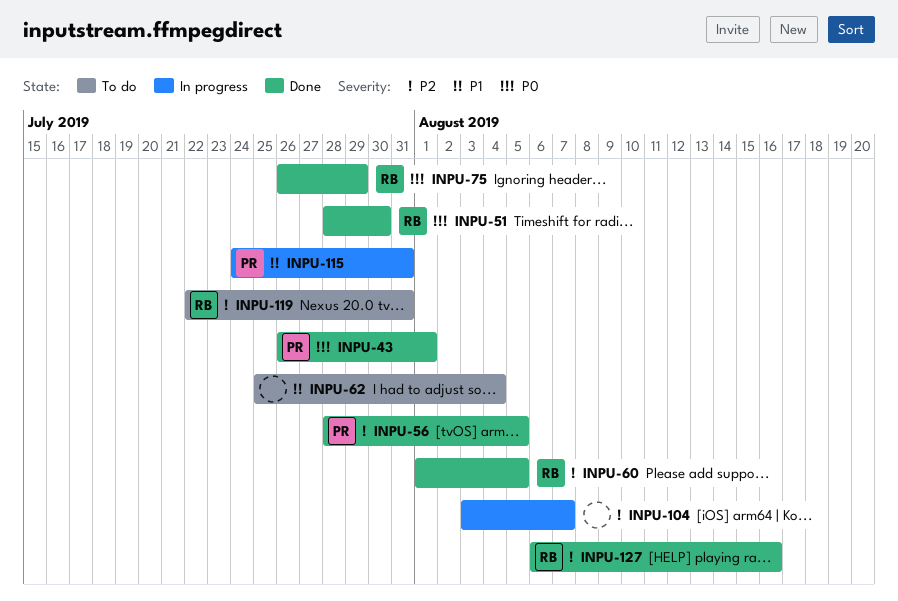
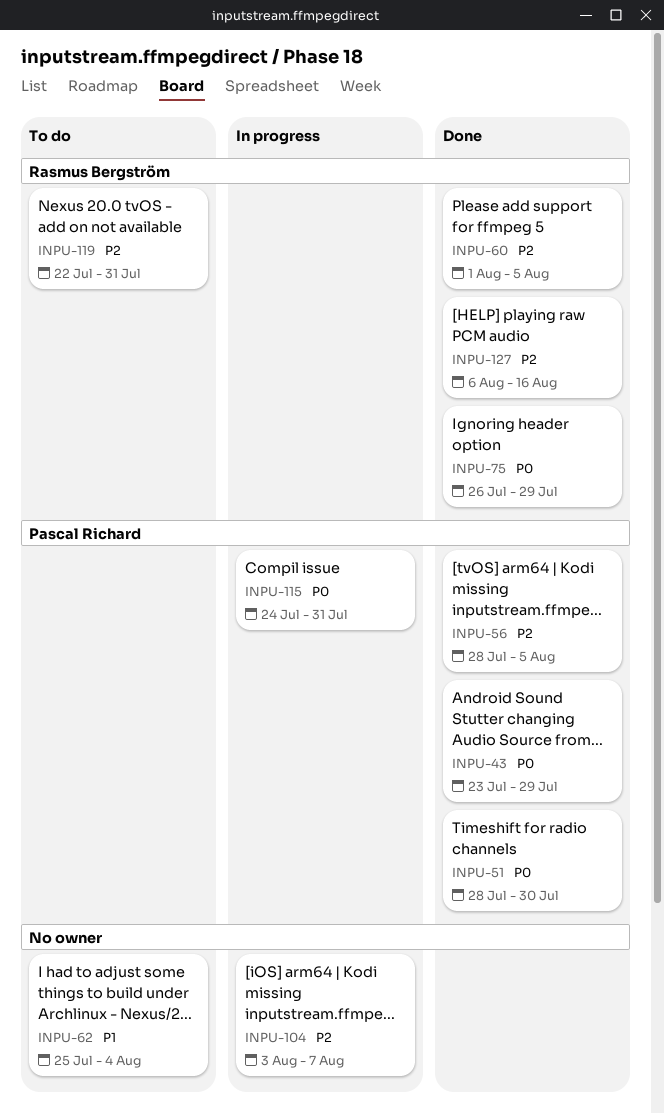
INPU-43, start: Jul 26 -> Jul 23
INPU-43, due: Aug 1 -> Jul 29
INPU-51, owner: Rasmus Bergström -> Pascal Richard
INPU-115, priority: P1 -> P0

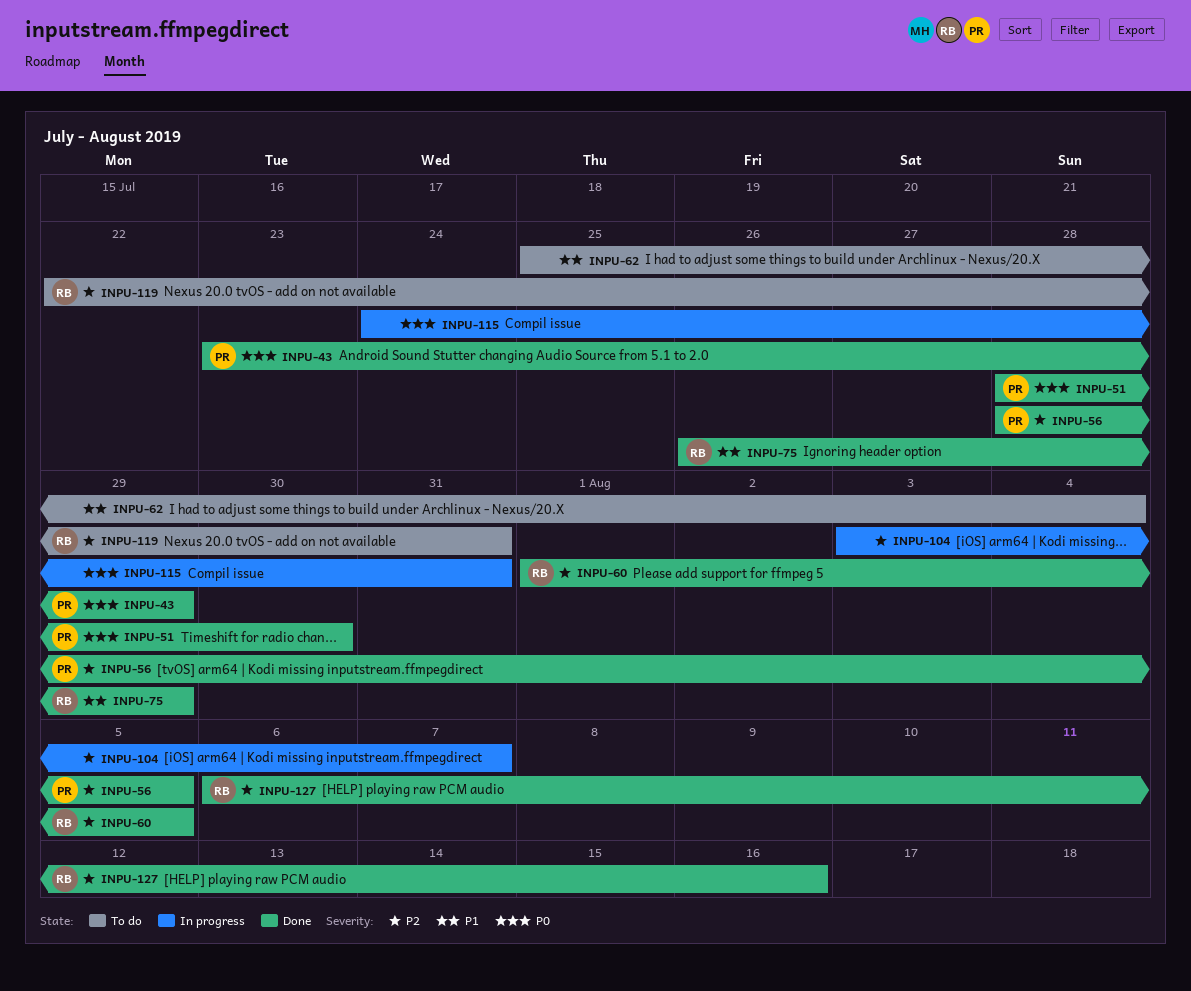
INPU-75, priority: P0 -> P1
INPU-115, owner: Pascal Richard -> none

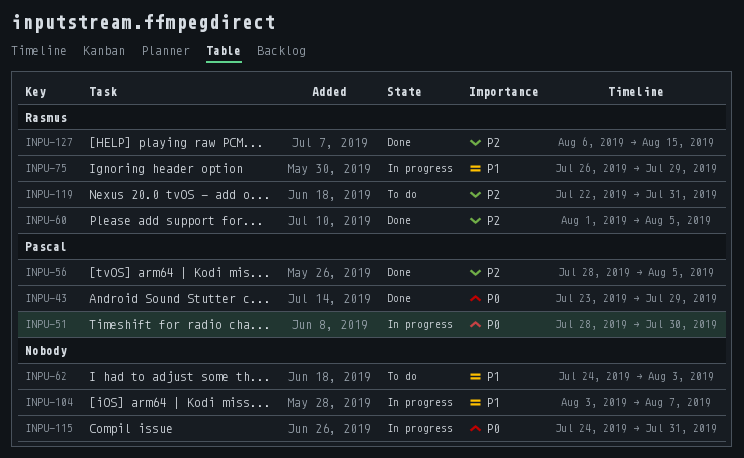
INPU-51, status: Done -> In progress
INPU-62, start: Jul 25 -> Jul 24
INPU-62, due: Aug 4 -> Aug 3
INPU-75, status: Done -> In progress
INPU-104, priority: P2 -> P1
INPU-127, due: Aug 16 -> Aug 15

